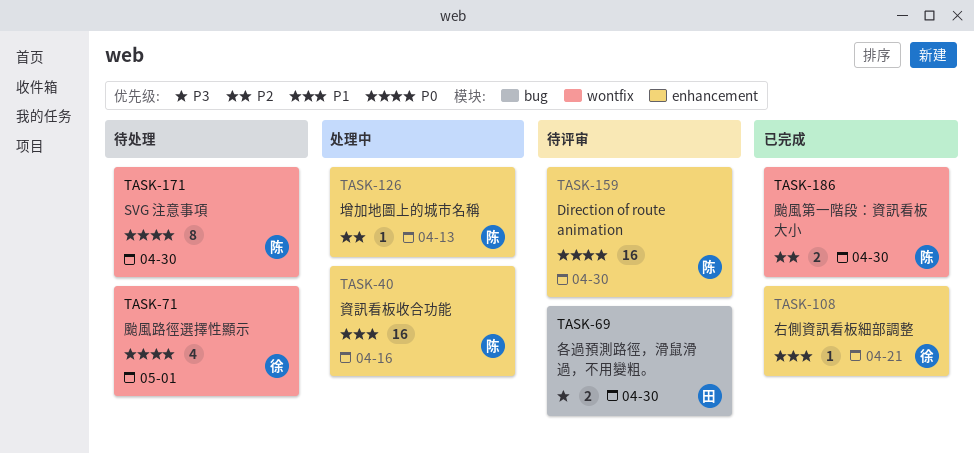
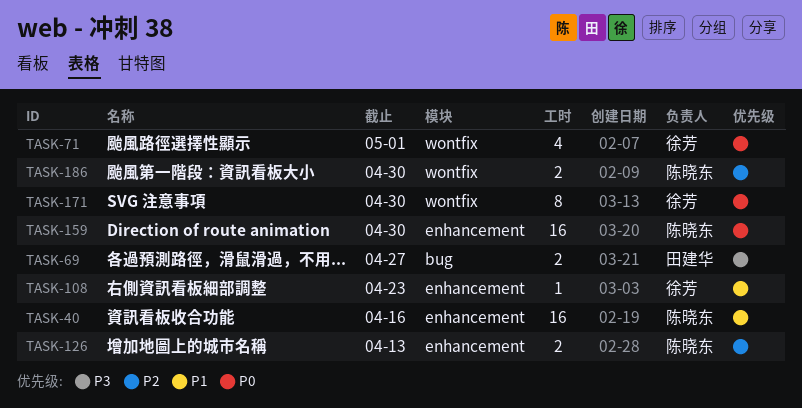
TASK-69, due: Apr 30 -> Apr 27
TASK-108, due: Apr 21 -> Apr 23
TASK-126, estimate: 1 -> 2
TASK-171, owner: 陈晓东 -> 徐芳

